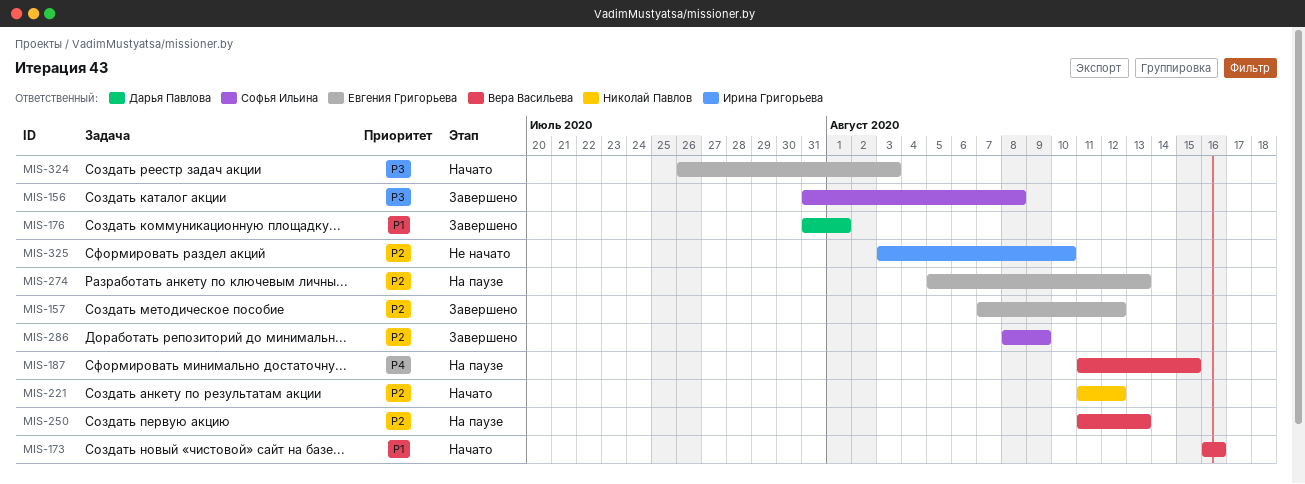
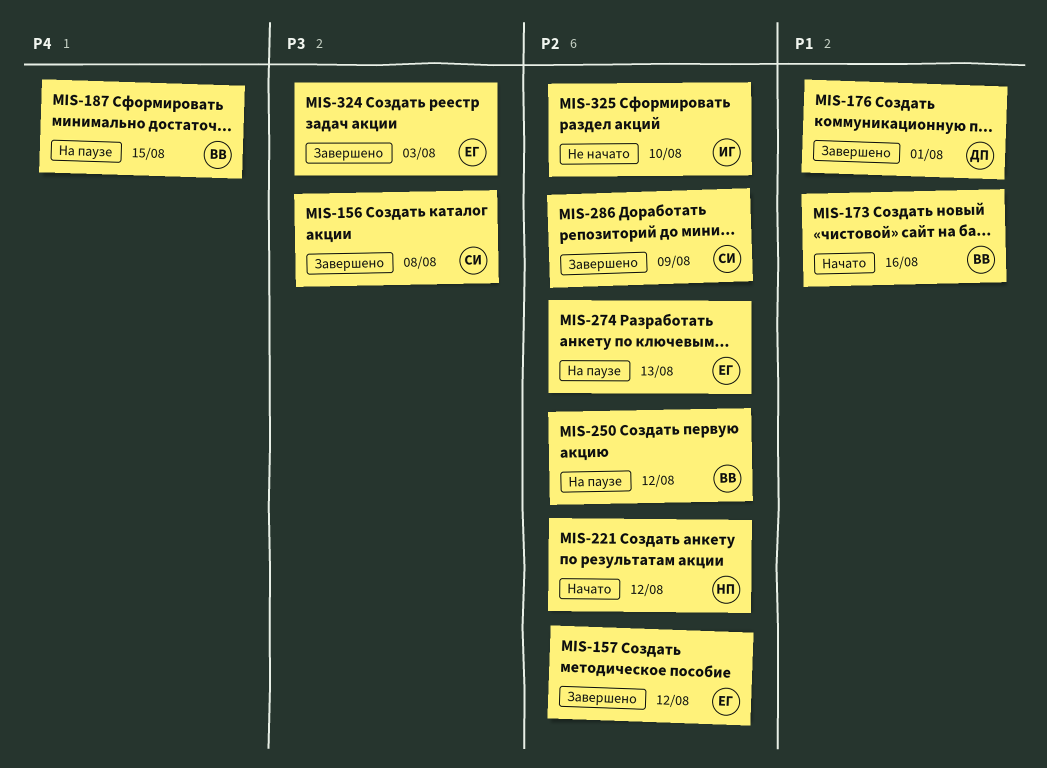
MIS-250, due: Aug 13 -> Aug 12
MIS-324, status: Начато -> Завершено

